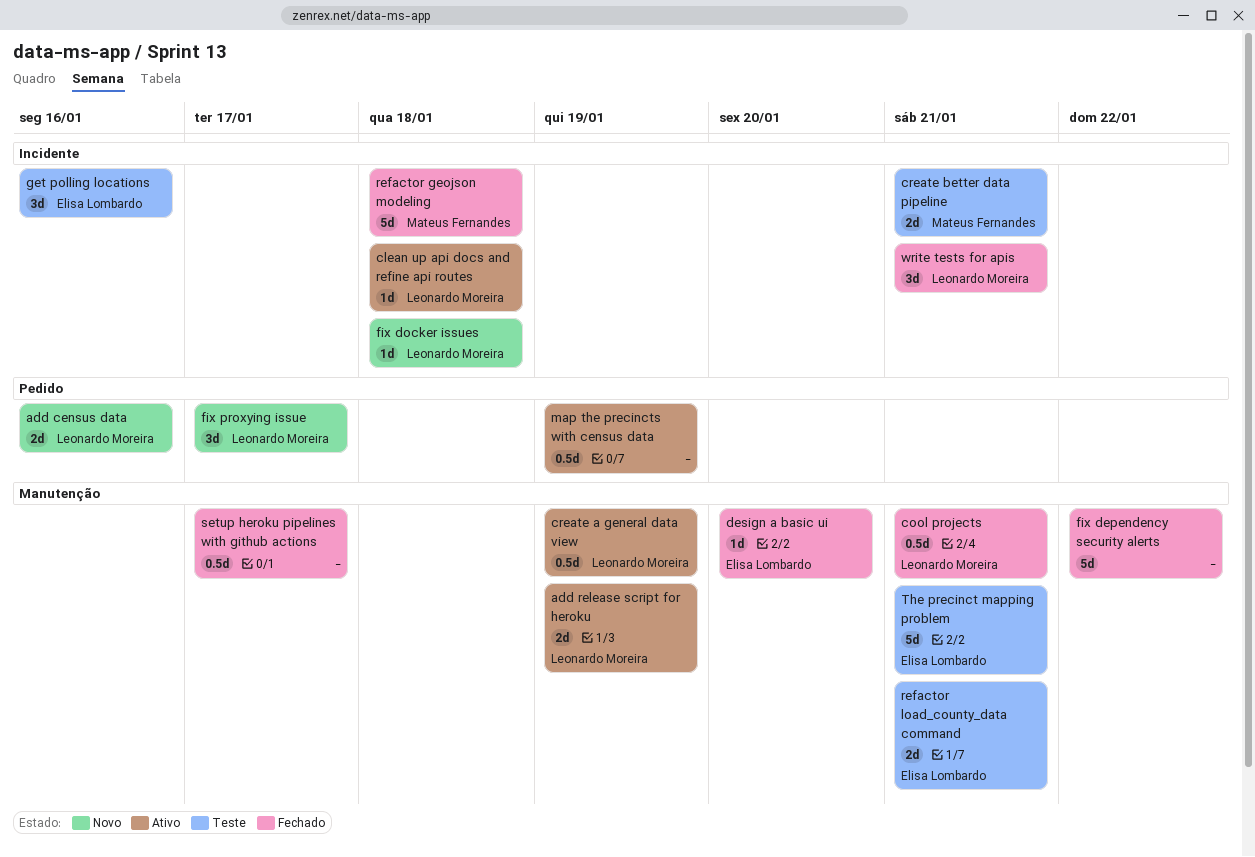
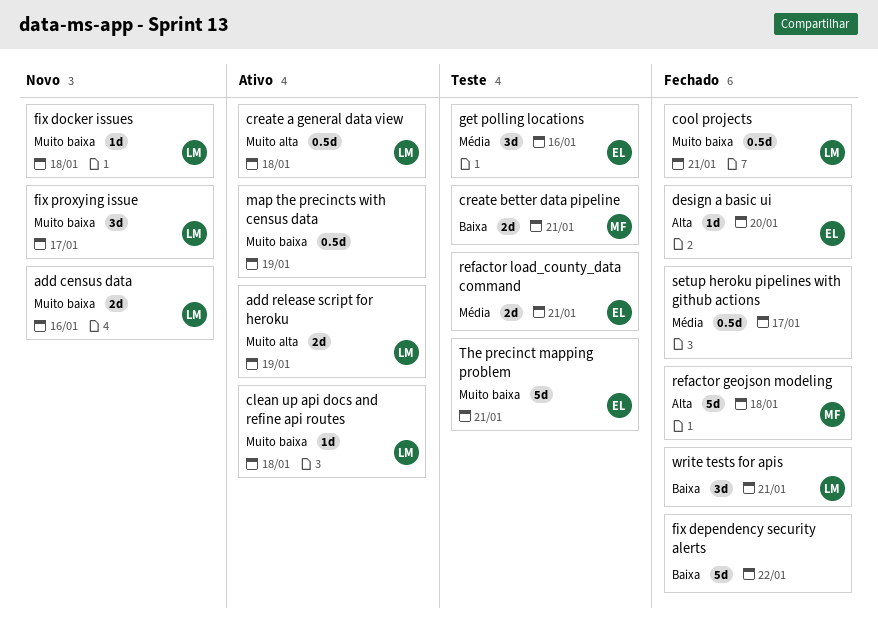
create a general data view, due: Jan 19 -> Jan 18

